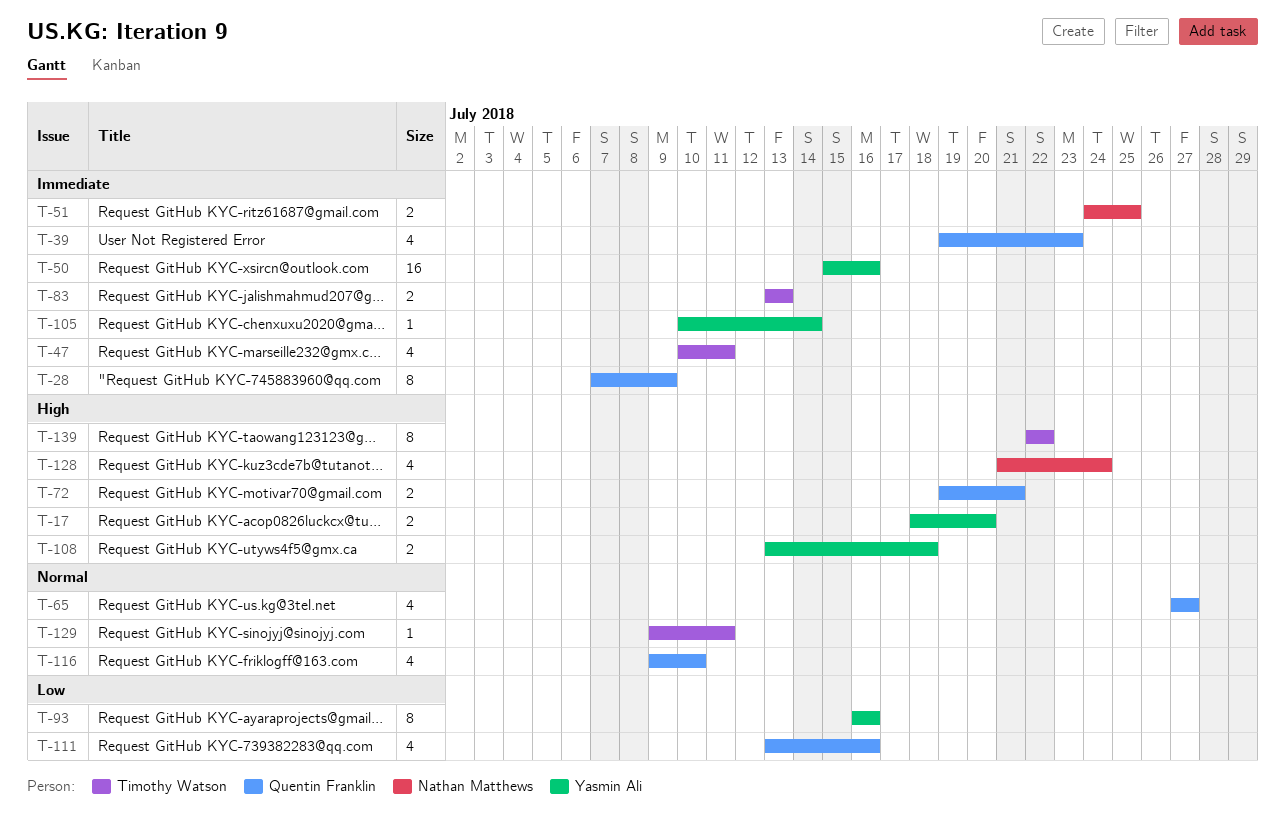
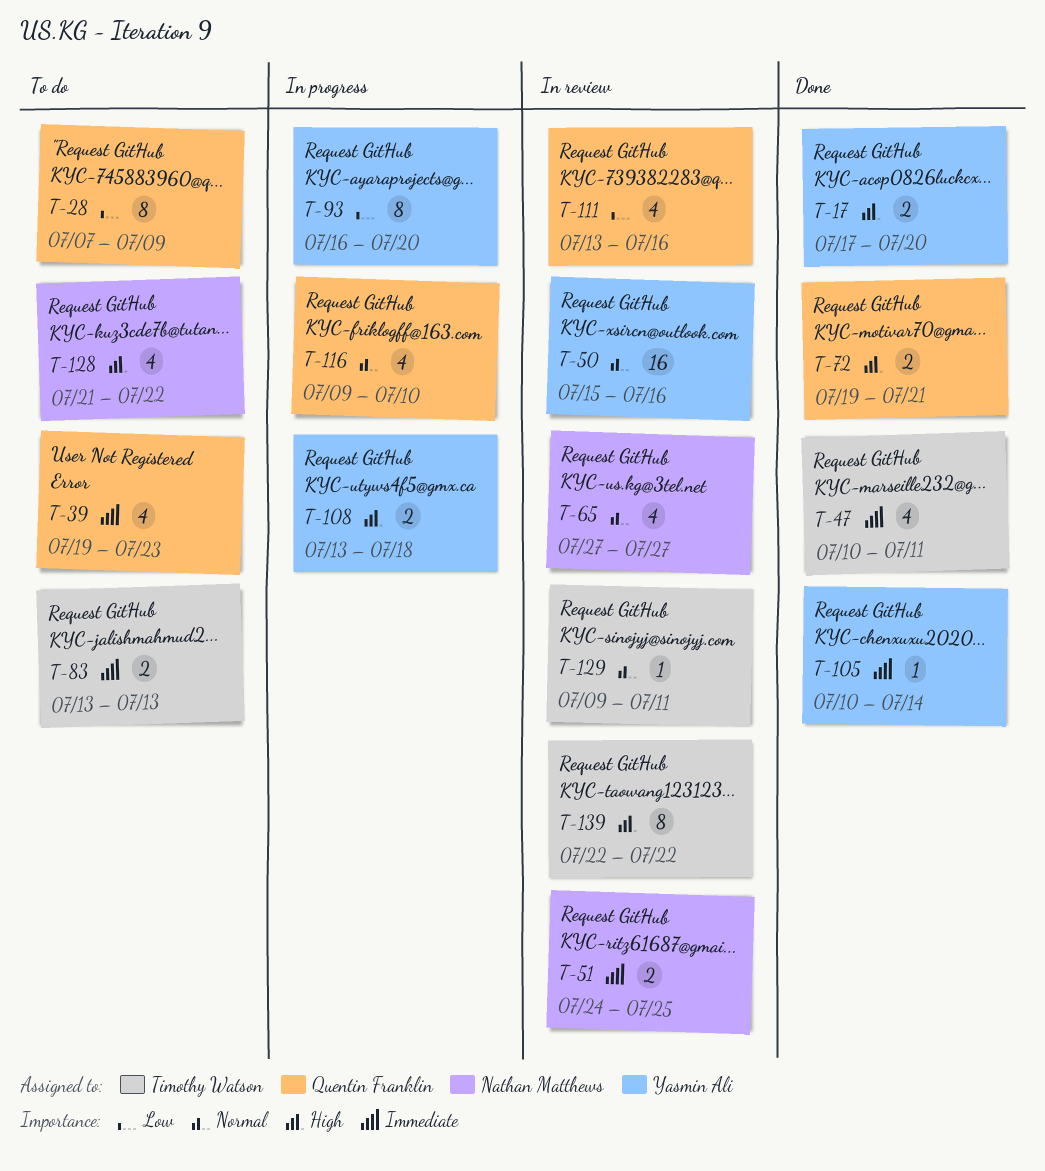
T-17, start: Jul 18 -> Jul 17
T-28, priority: Immediate -> Low
T-50, priority: Immediate -> Normal
T-65, owner: Quentin Franklin -> Nathan Matthews
T-93, due: Jul 16 -> Jul 20
T-128, due: Jul 24 -> Jul 22

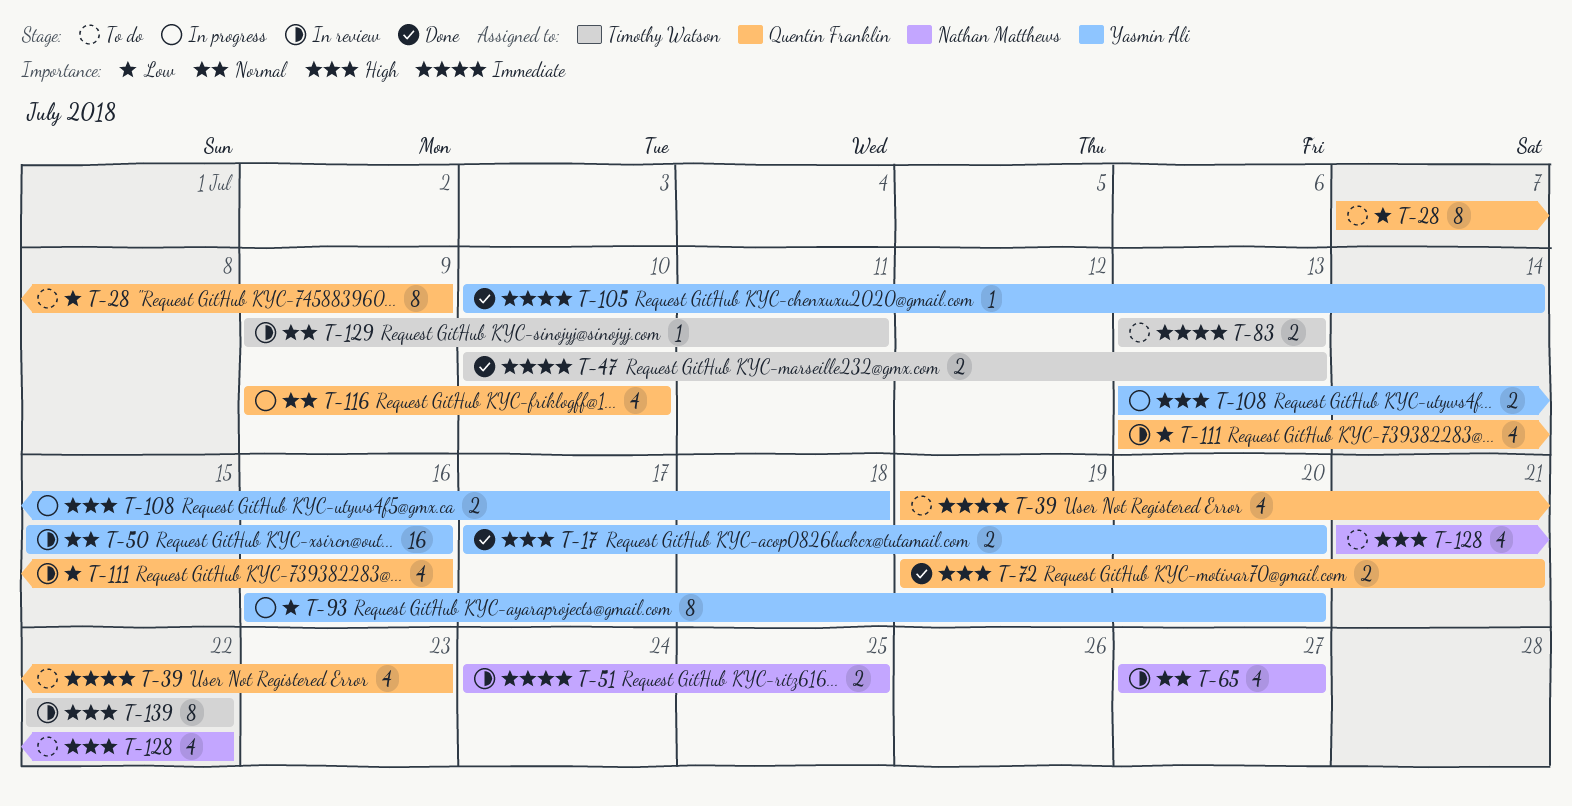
T-47, estimate: 4 -> 2
T-47, due: Jul 11 -> Jul 13

